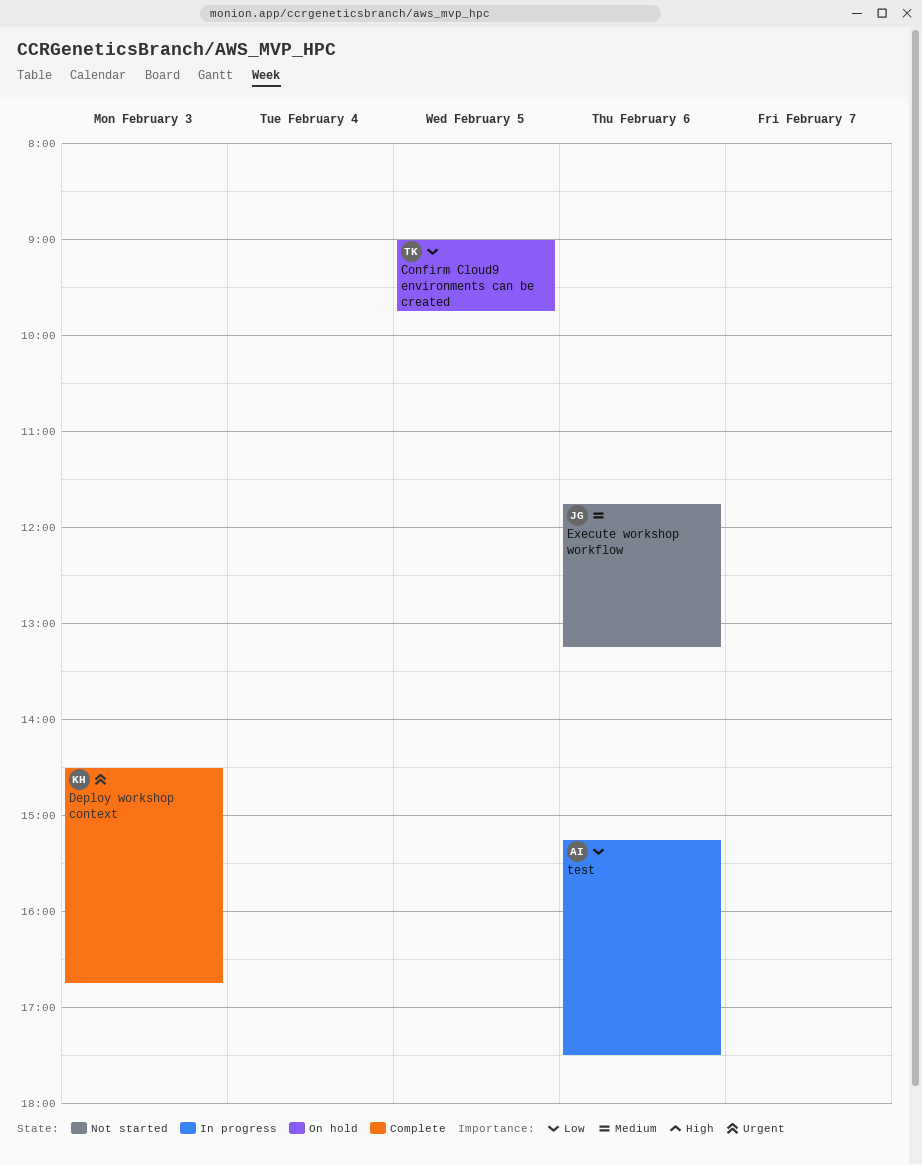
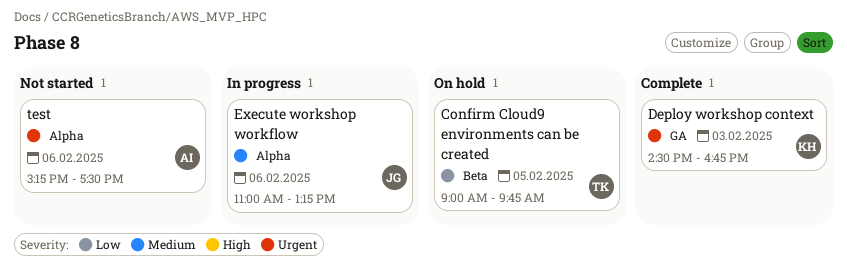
Execute workshop workflow, status: Not started -> In progress
Execute workshop workflow, begins: 11:45 -> 11:00
test, status: In progress -> Not started
test, priority: Low -> Urgent

